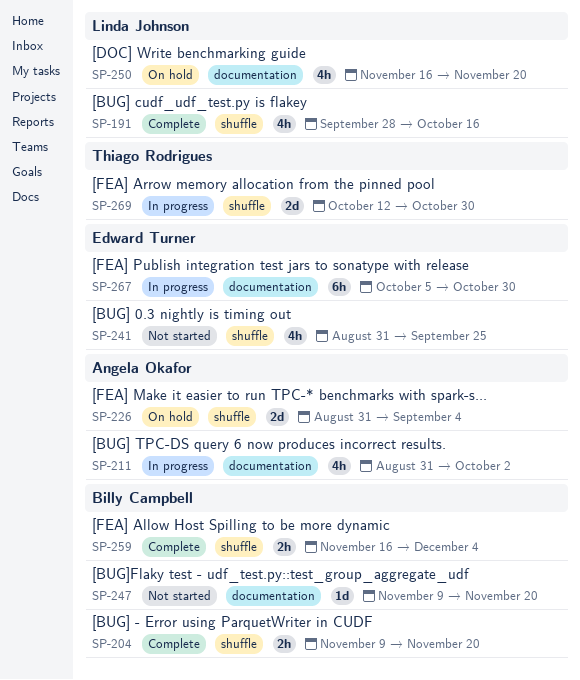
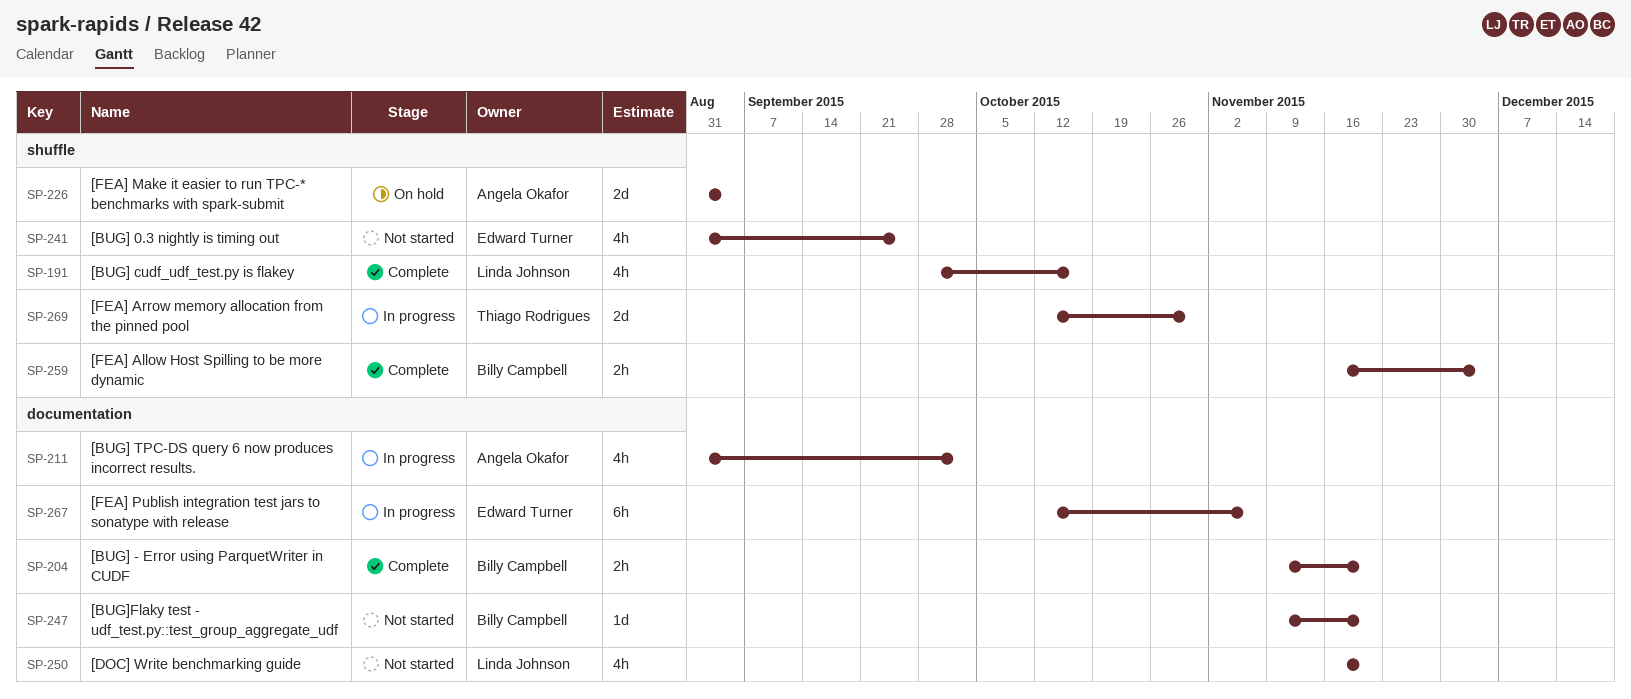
SP-204, label: shuffle -> documentation
SP-250, status: On hold -> Not started
SP-267, start: Oct 5 -> Oct 12
SP-267, due: Oct 30 -> Nov 6

